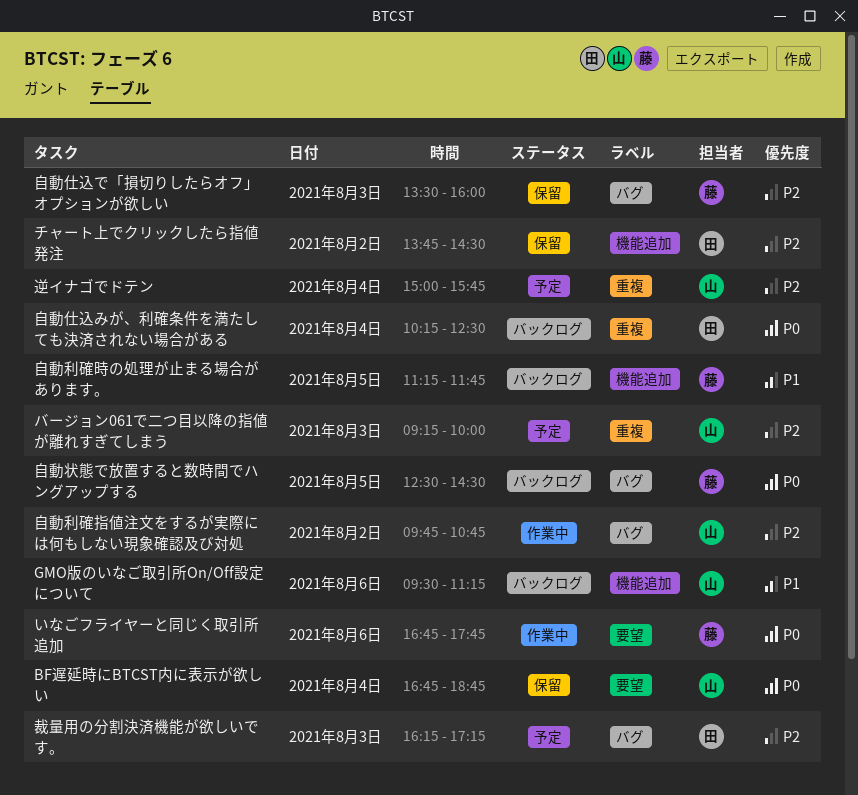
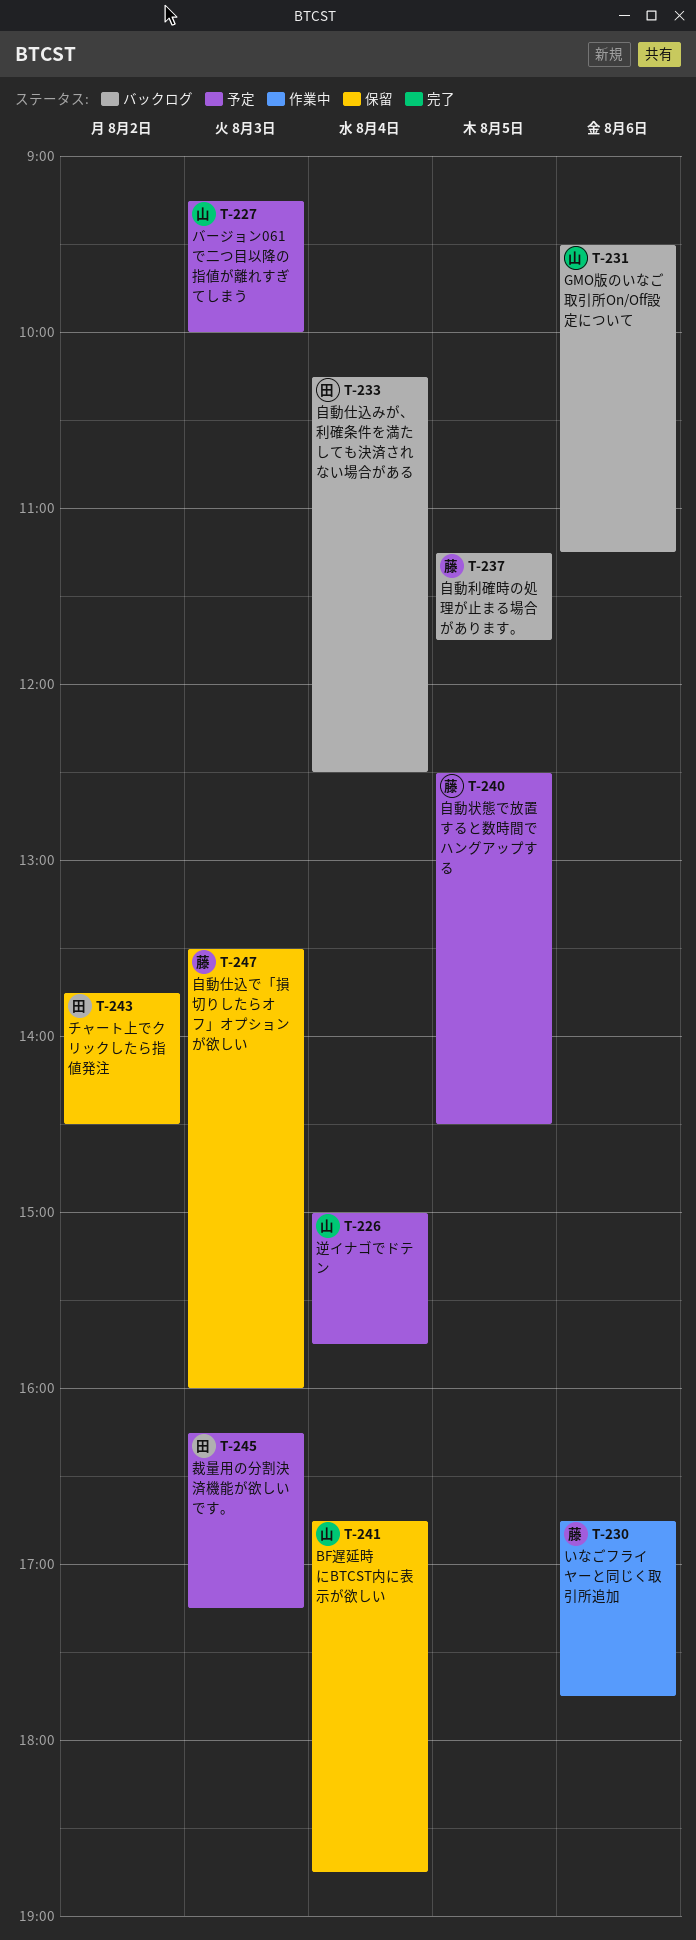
自動利確指値注文をするが実際には何もしない現象確認及び対処: present -> none
自動状態で放置すると数時間でハングアップする, status: バックログ -> 予定

